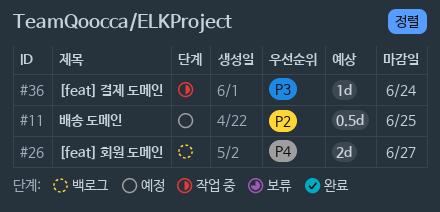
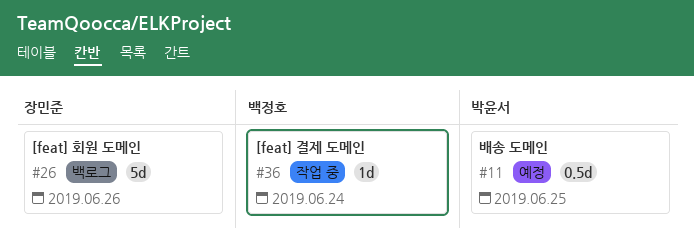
#26, estimate: 2d -> 5d
#26, due: Jun 27 -> Jun 26

